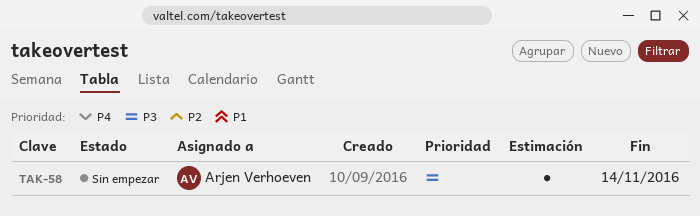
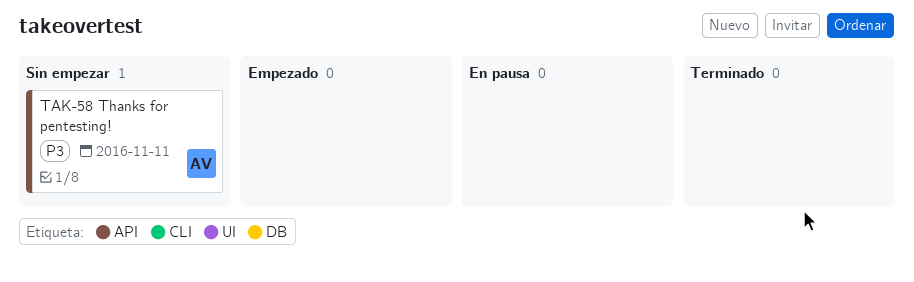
TAK-58, due: Nov 14 -> Nov 11

